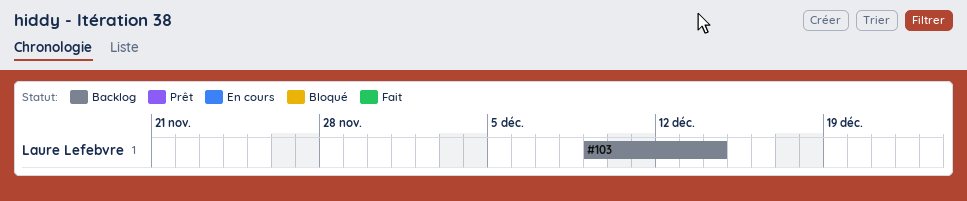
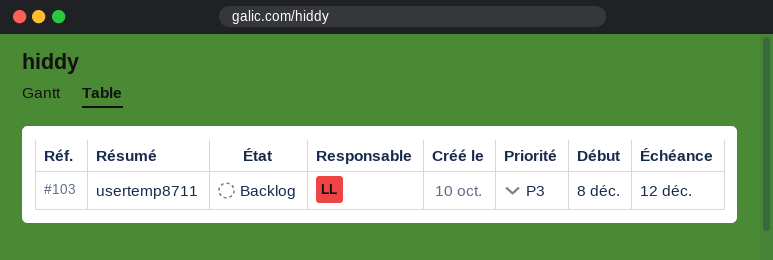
#103, start: Dec 9 -> Dec 8
#103, due: Dec 14 -> Dec 12

